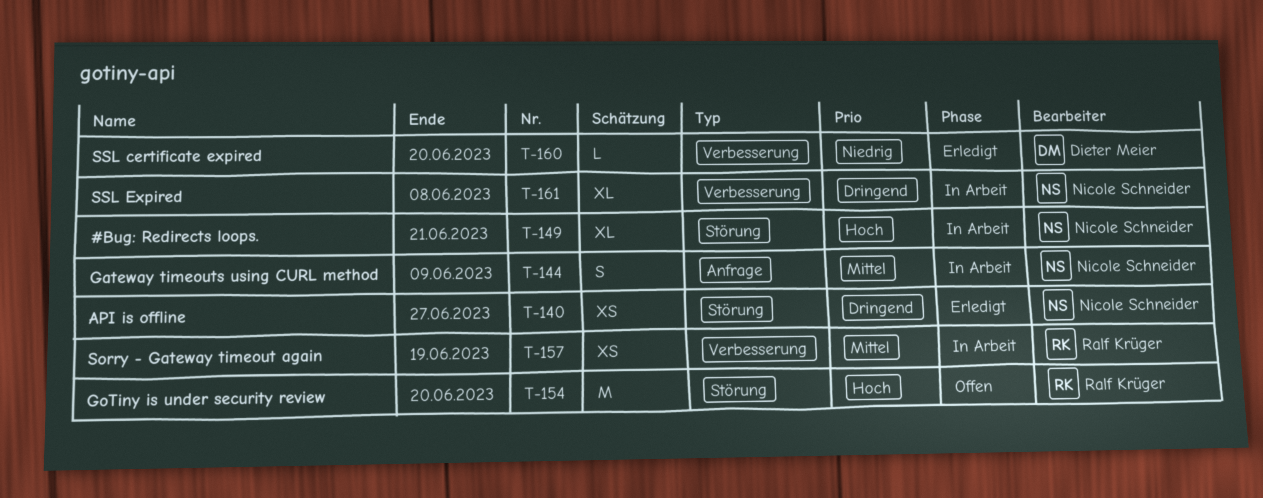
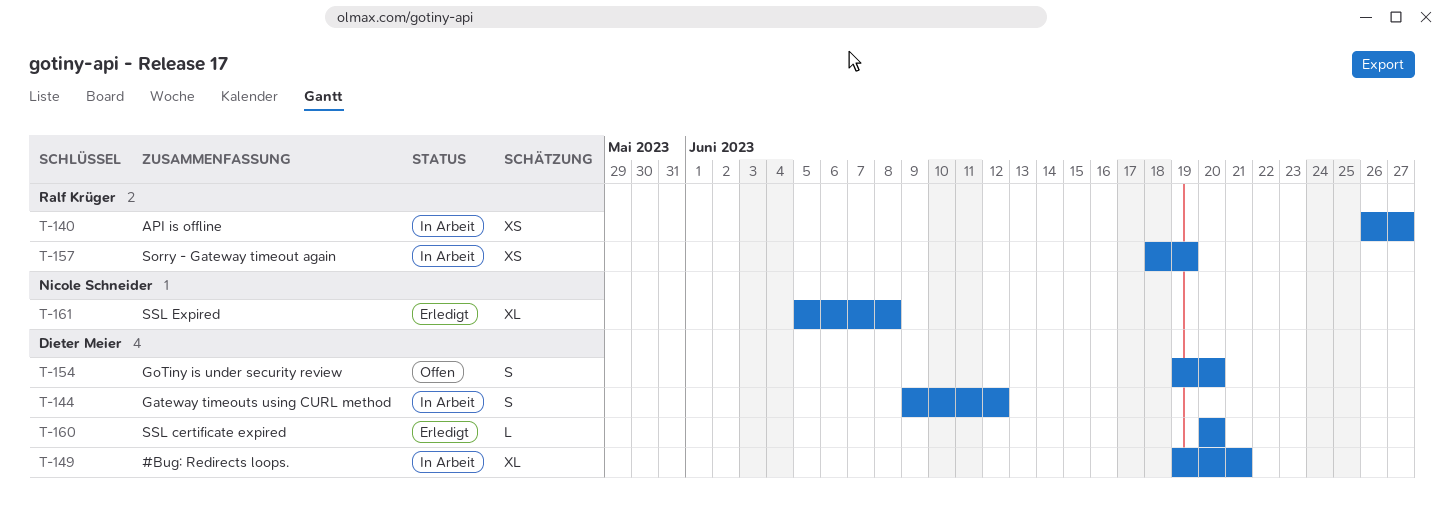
T-140, status: Erledigt -> In Arbeit
T-140, owner: Nicole Schneider -> Ralf Krüger
T-144, owner: Nicole Schneider -> Dieter Meier
T-144, due: Jun 9 -> Jun 12
T-149, owner: Nicole Schneider -> Dieter Meier
T-154, owner: Ralf Krüger -> Dieter Meier
T-154, estimate: M -> S
T-161, status: In Arbeit -> Erledigt

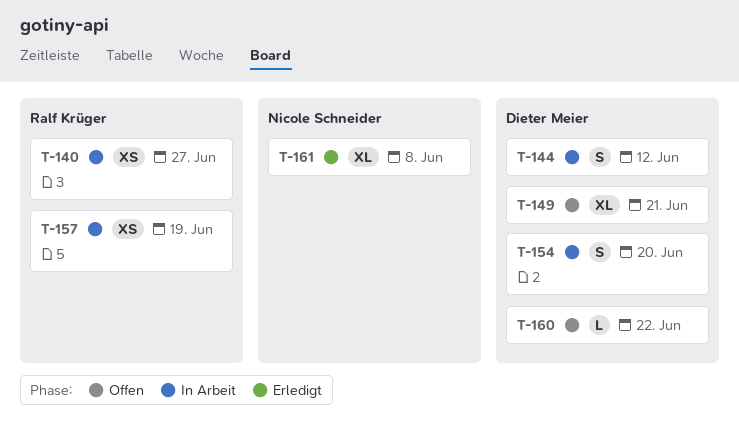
T-149, status: In Arbeit -> Offen
T-154, status: Offen -> In Arbeit
T-160, status: Erledigt -> Offen
T-160, due: Jun 20 -> Jun 22

